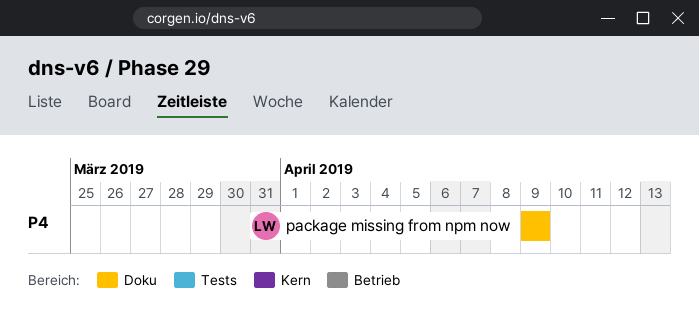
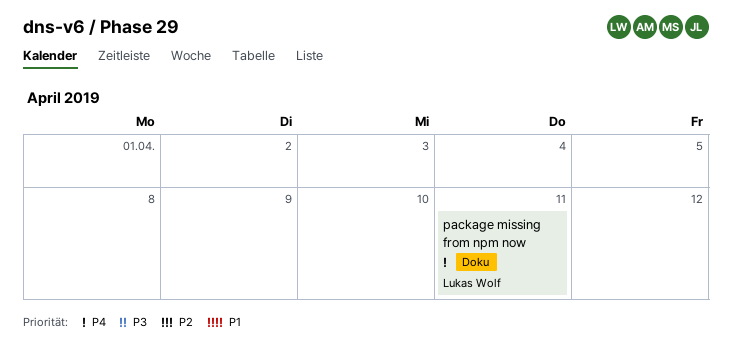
package missing from npm now, due: Apr 9 -> Apr 11

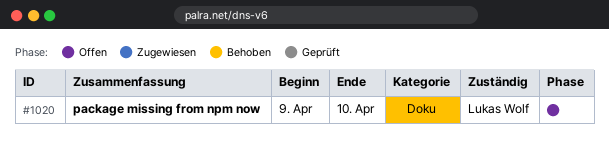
package missing from npm now, due: Apr 11 -> Apr 10

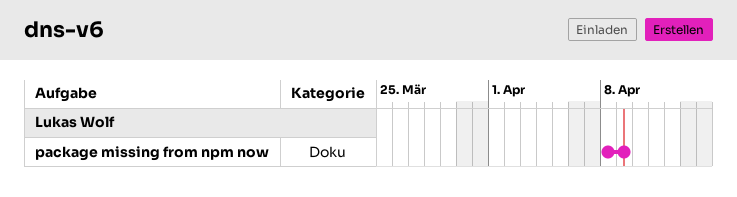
package missing from npm now, start: Apr 9 -> Apr 8
package missing from npm now, due: Apr 10 -> Apr 9

